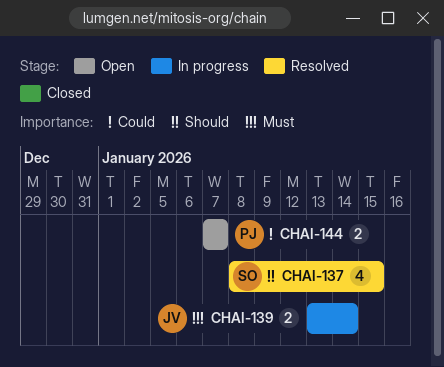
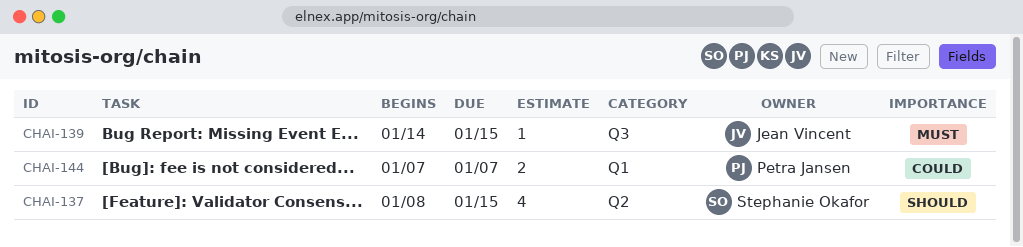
CHAI-139, estimate: 2 -> 1
CHAI-139, start: Jan 13 -> Jan 14
CHAI-139, due: Jan 14 -> Jan 15

